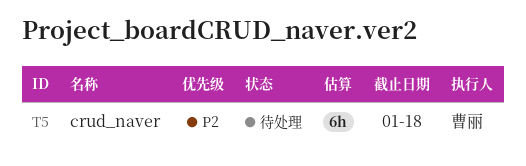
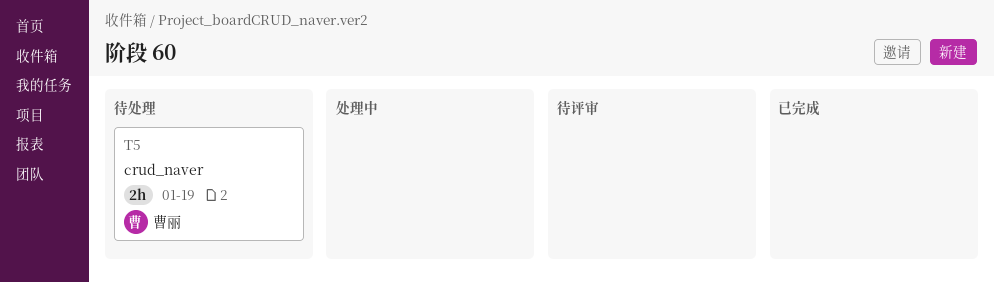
T5, estimate: 6h -> 2h
T5, due: Jan 18 -> Jan 19

